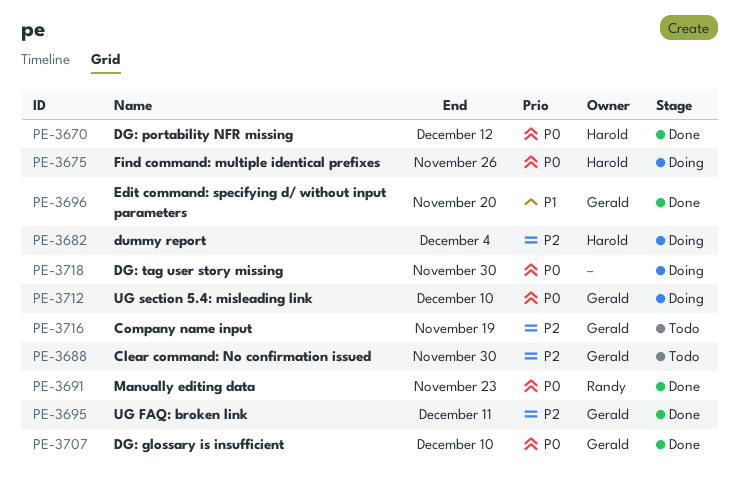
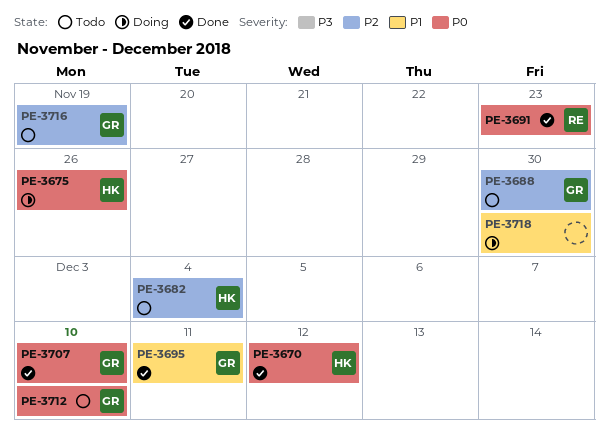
PE-3682, status: Doing -> Todo
PE-3695, priority: P2 -> P1
PE-3696: present -> none
PE-3712, status: Doing -> Todo
PE-3718, priority: P0 -> P1

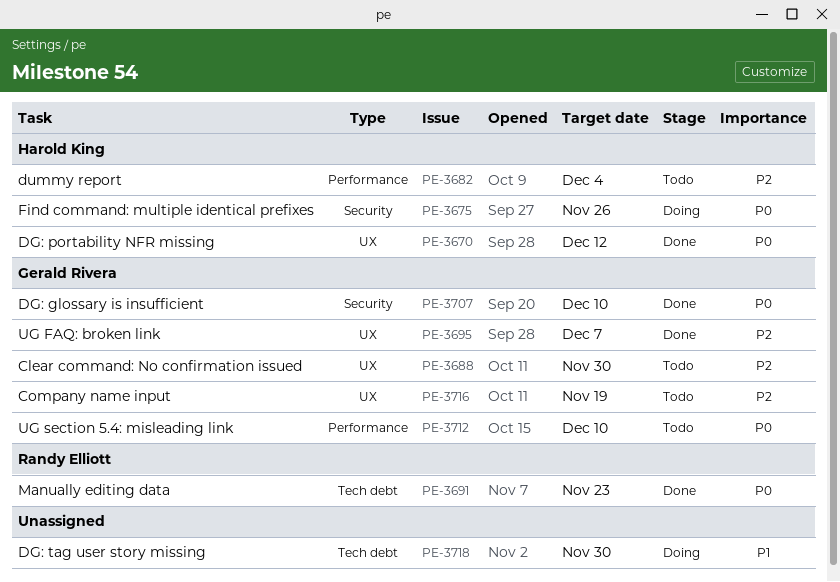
PE-3695, priority: P1 -> P2
PE-3695, due: Dec 11 -> Dec 7

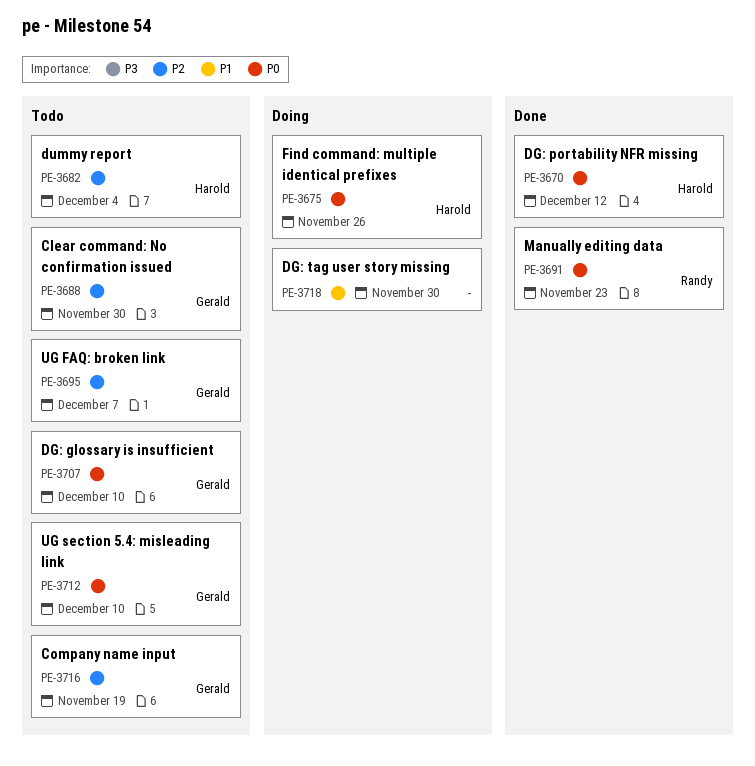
PE-3695, status: Done -> Todo
PE-3707, status: Done -> Todo

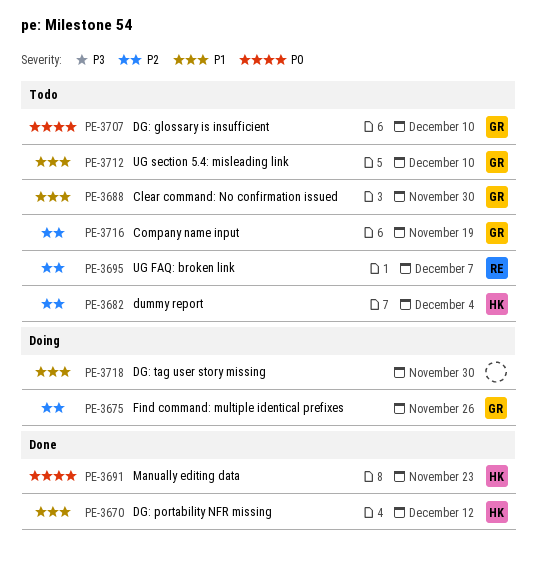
PE-3670, priority: P0 -> P1
PE-3675, owner: Harold -> Gerald
PE-3675, priority: P0 -> P2
PE-3688, priority: P2 -> P1
PE-3691, owner: Randy -> Harold
PE-3695, owner: Gerald -> Randy
PE-3712, priority: P0 -> P1

